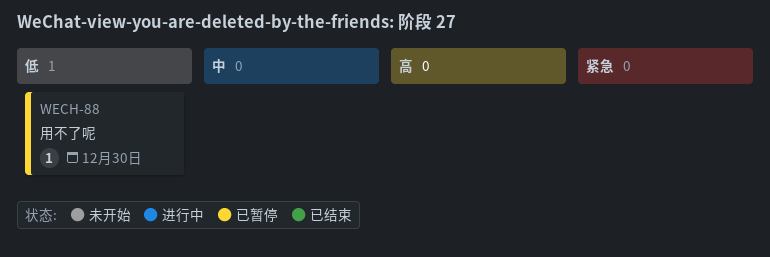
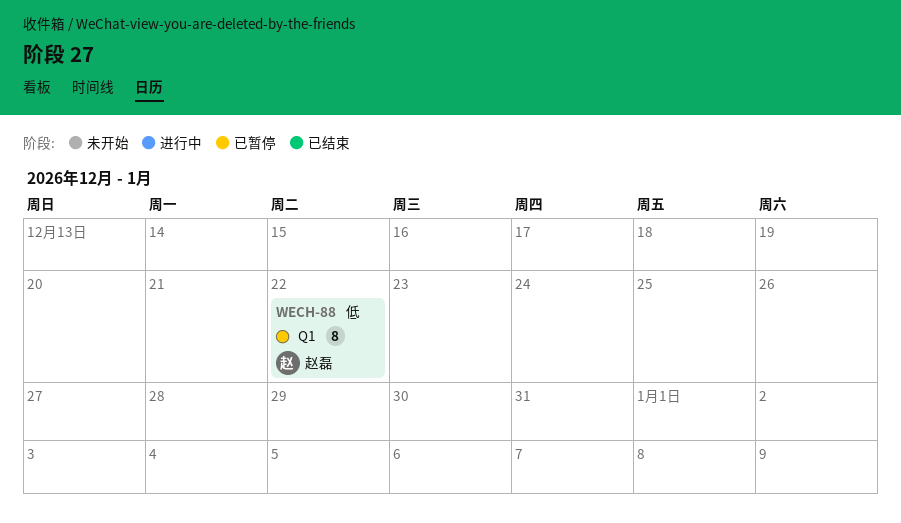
WECH-88, estimate: 1 -> 8
WECH-88, due: Dec 30 -> Dec 22

